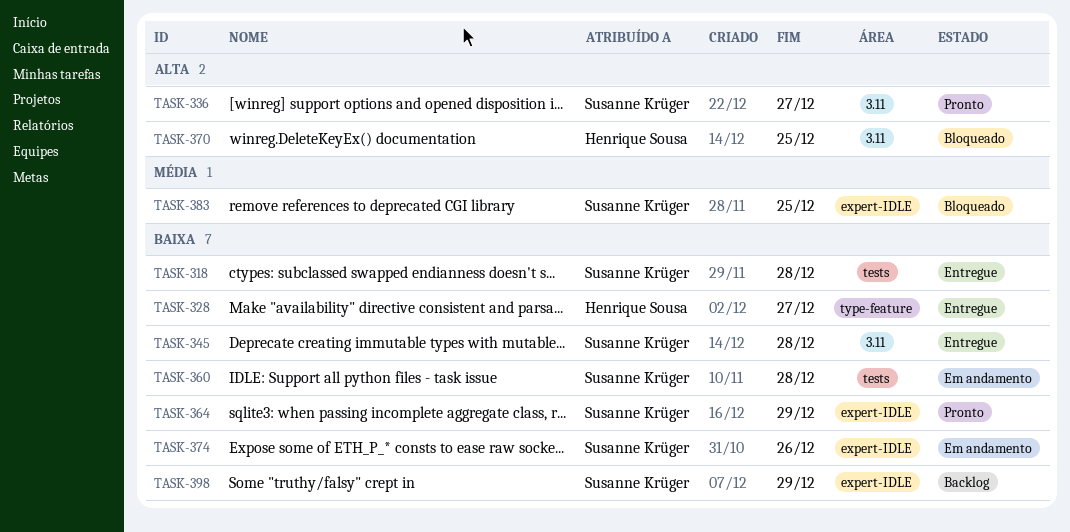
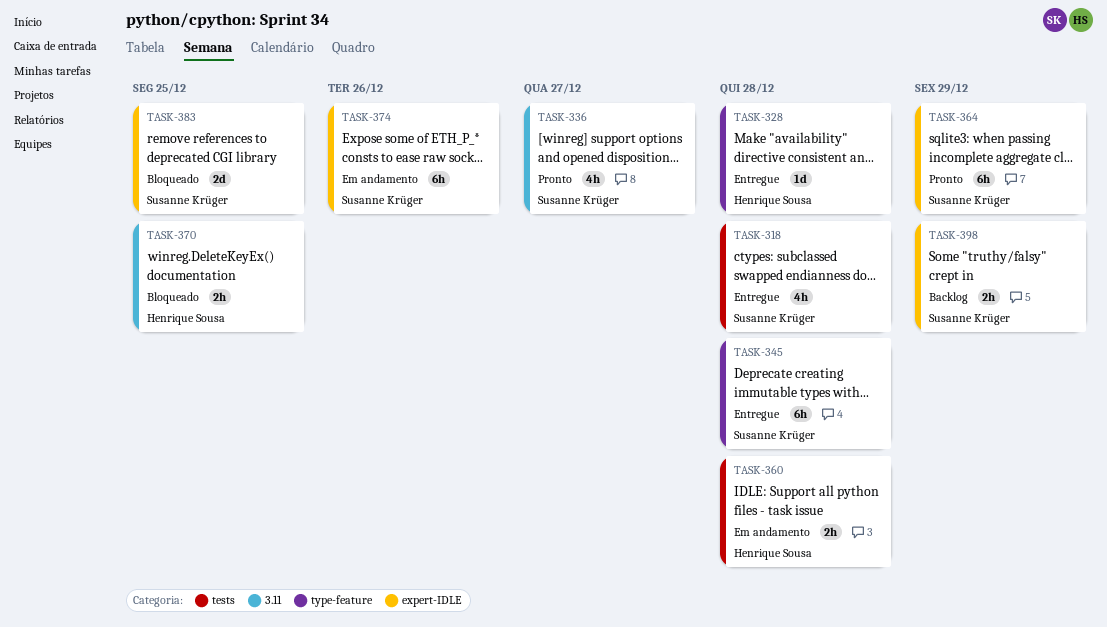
TASK-328, due: Dec 27 -> Dec 28
TASK-345, label: 3.11 -> type-feature
TASK-360, owner: Susanne Krüger -> Henrique Sousa

